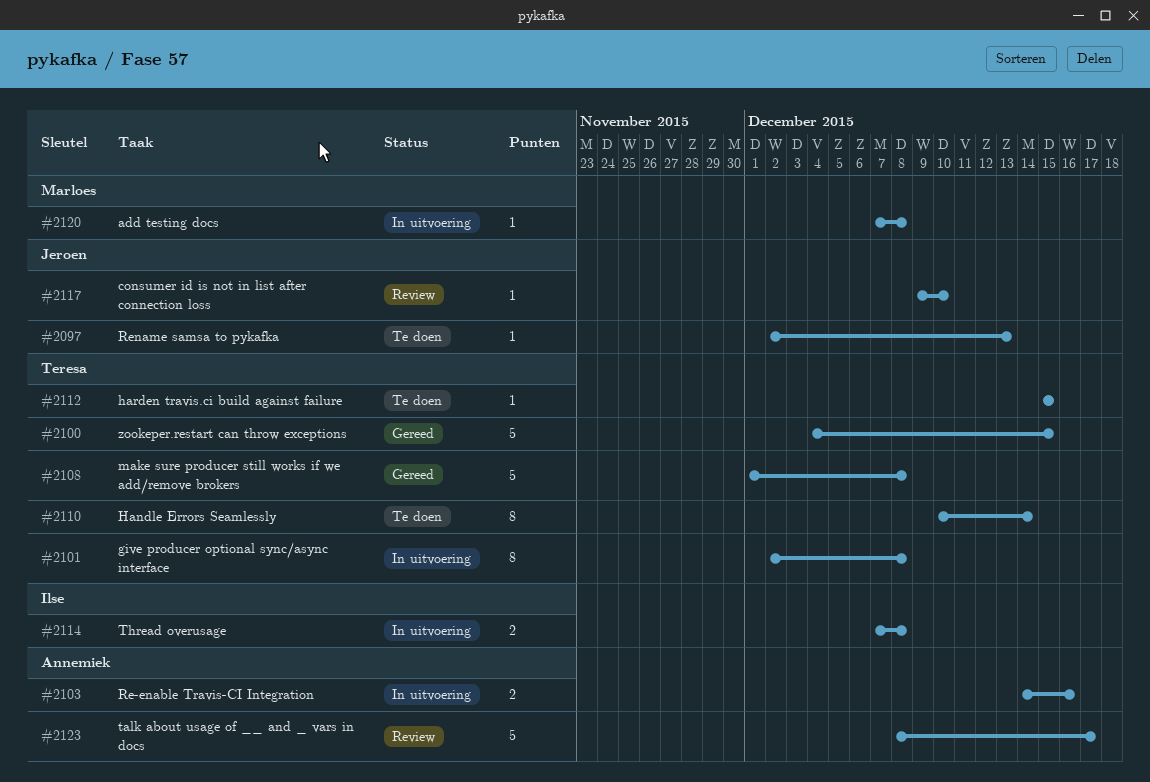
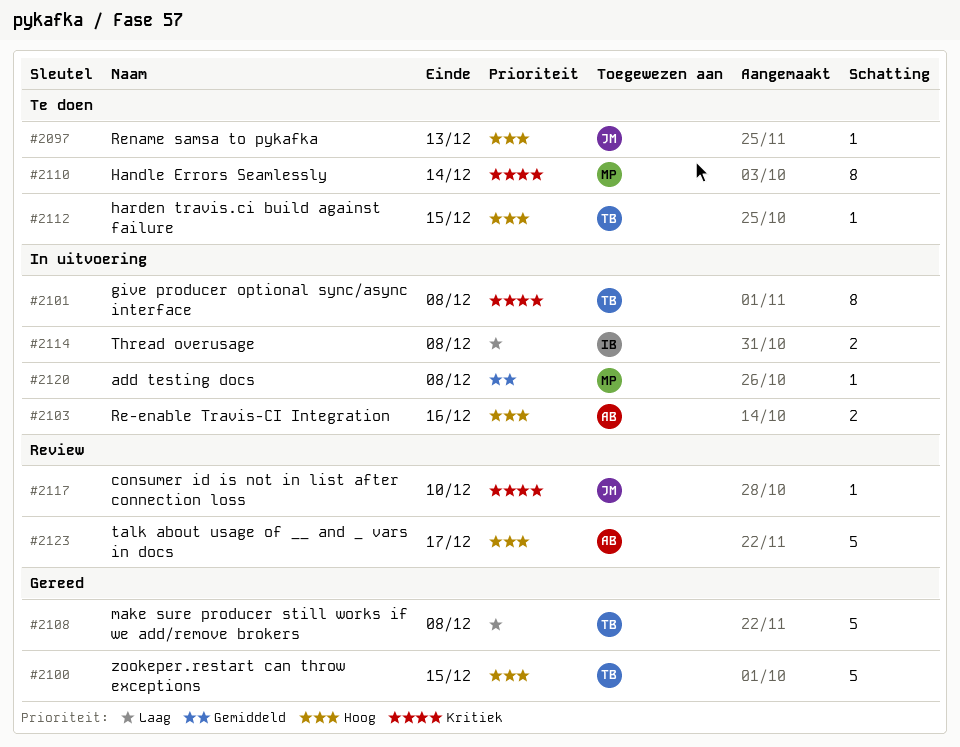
#2110, owner: Teresa -> Marloes

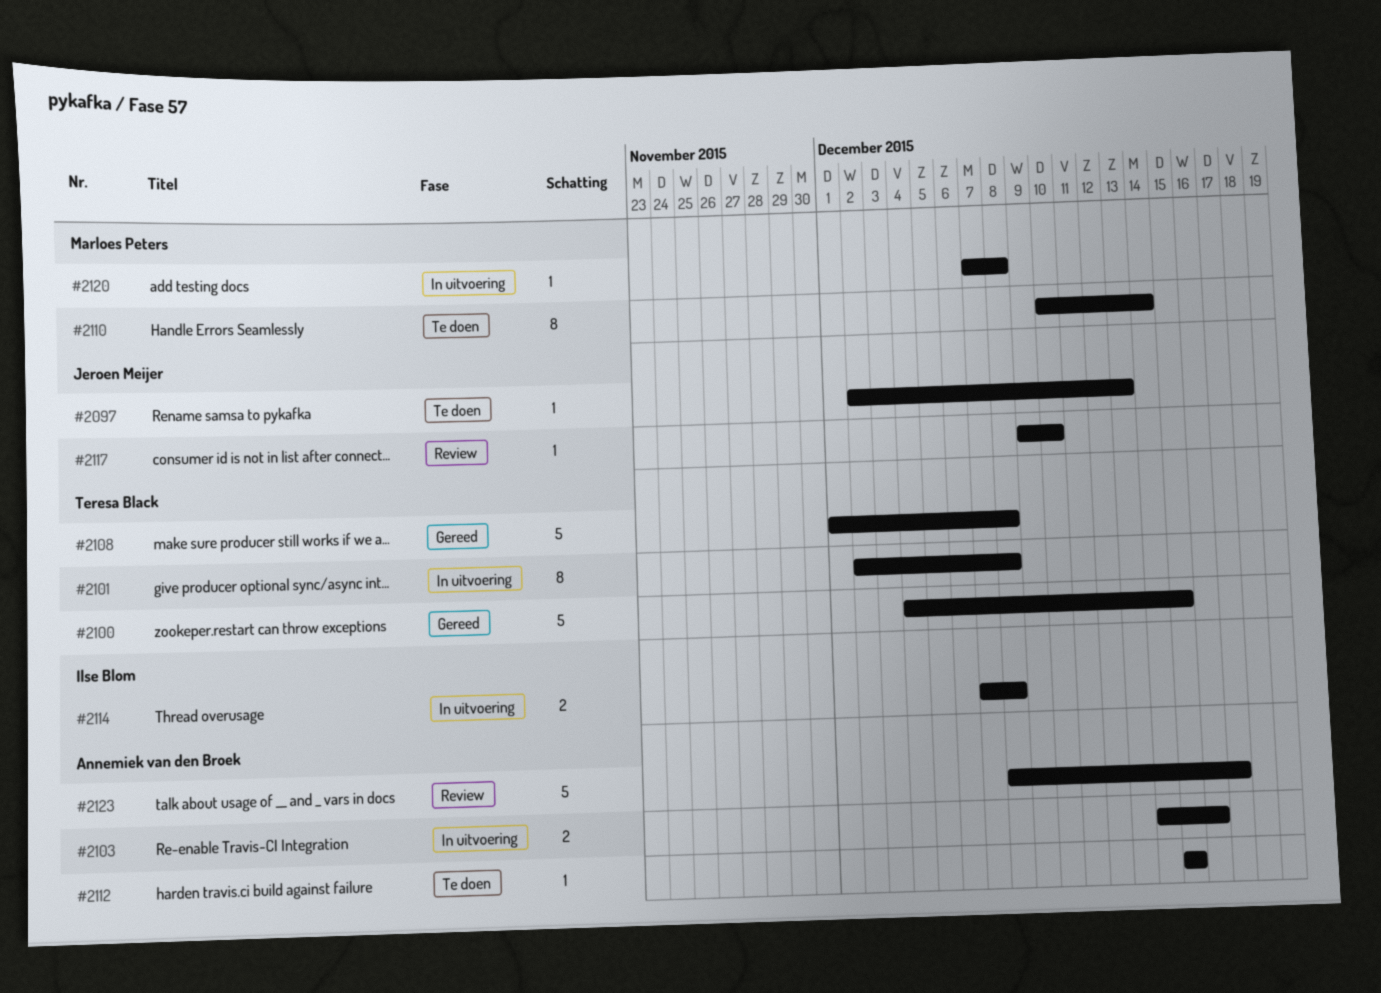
#2112, owner: Teresa Black -> Annemiek van den Broek

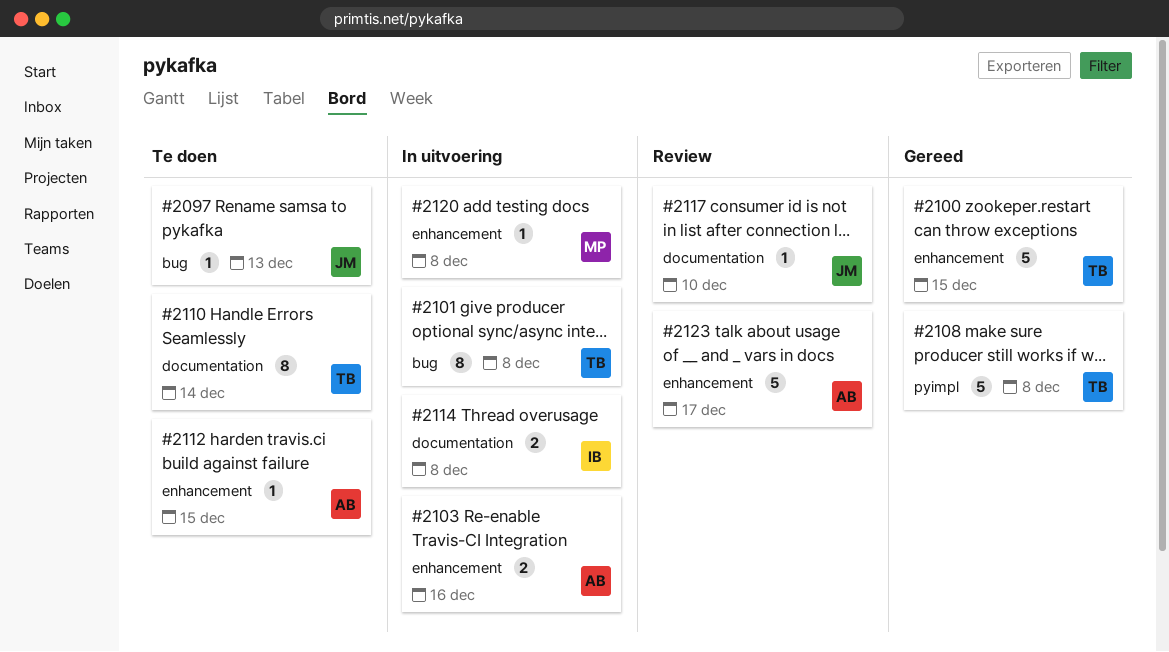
#2110, owner: Marloes Peters -> Teresa Black

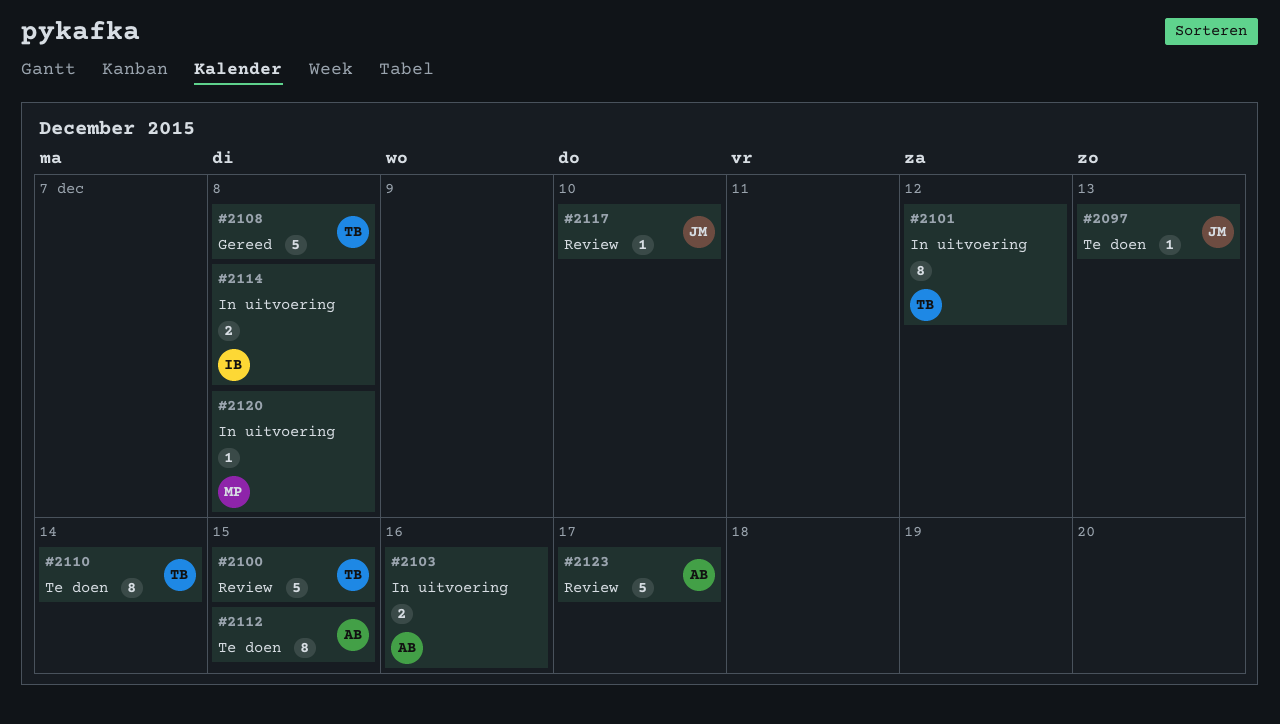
#2100, status: Gereed -> Review
#2101, due: Dec 8 -> Dec 12
#2112, estimate: 1 -> 8

